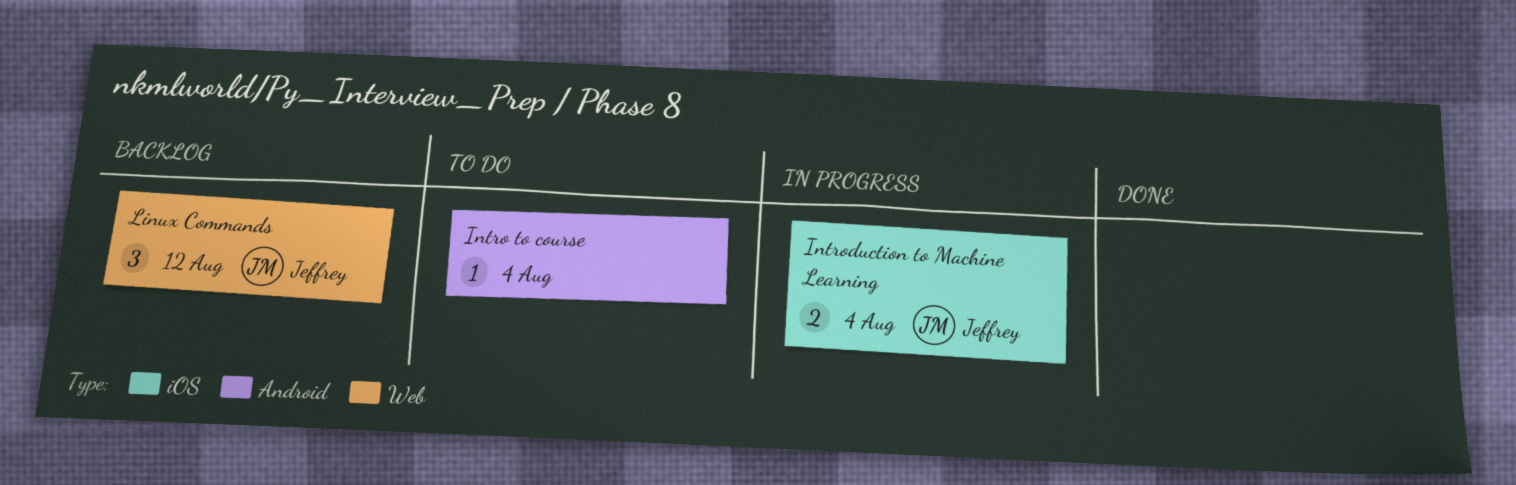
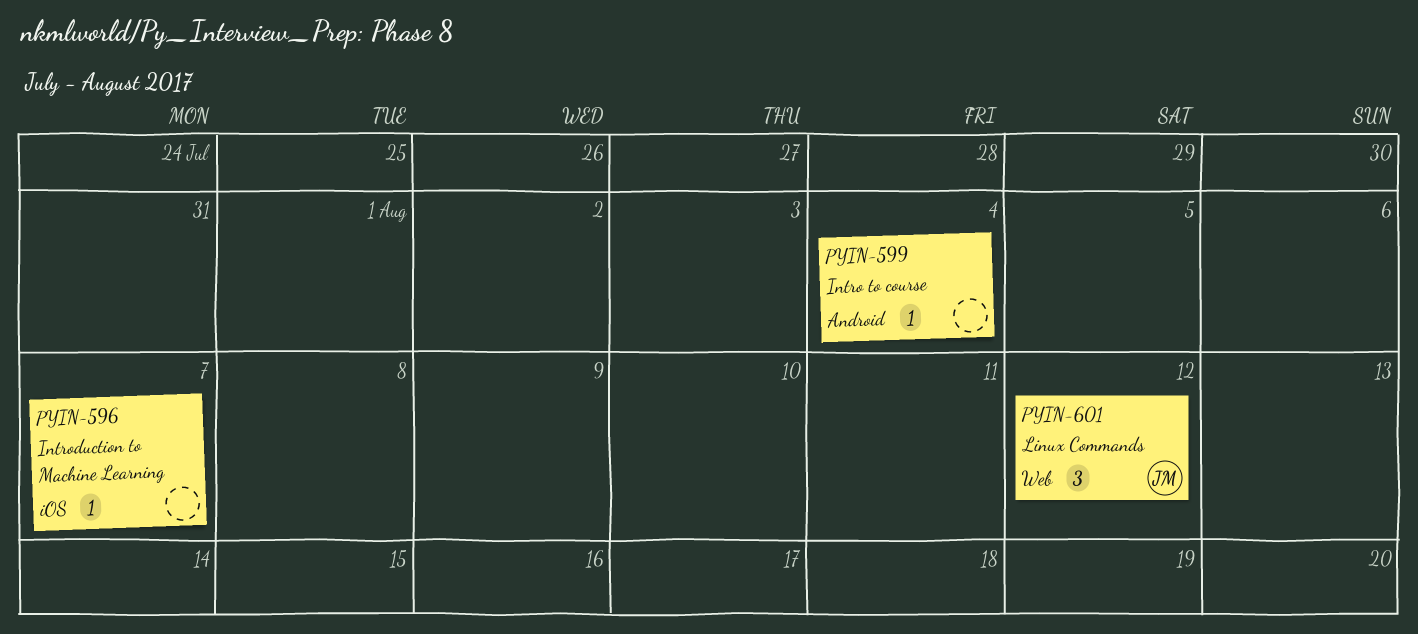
Introduction to Machine Learning, owner: Jeffrey -> none
Introduction to Machine Learning, estimate: 2 -> 1
Introduction to Machine Learning, due: Aug 4 -> Aug 7

